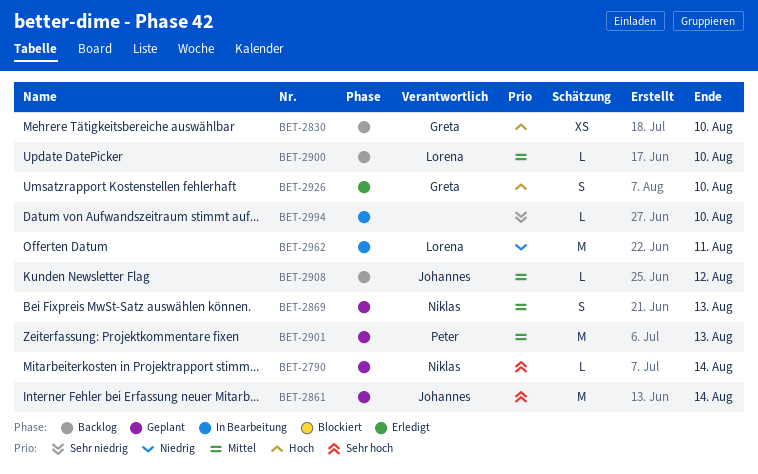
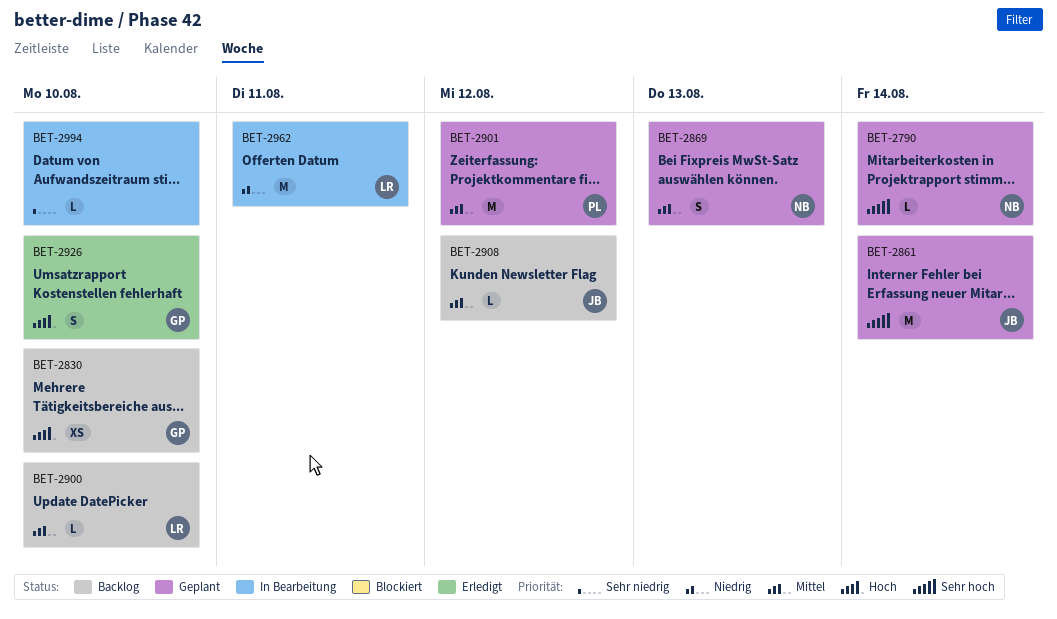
BET-2901, due: Aug 13 -> Aug 12

